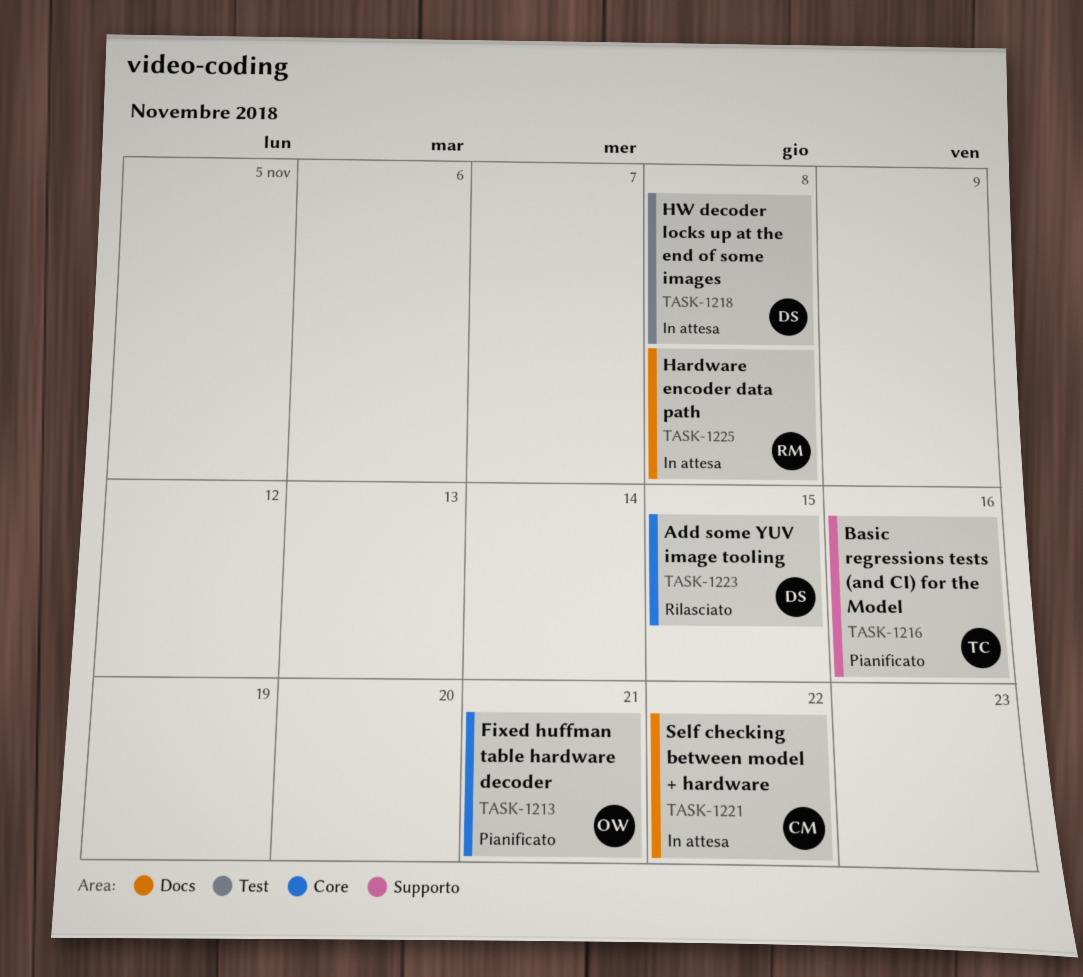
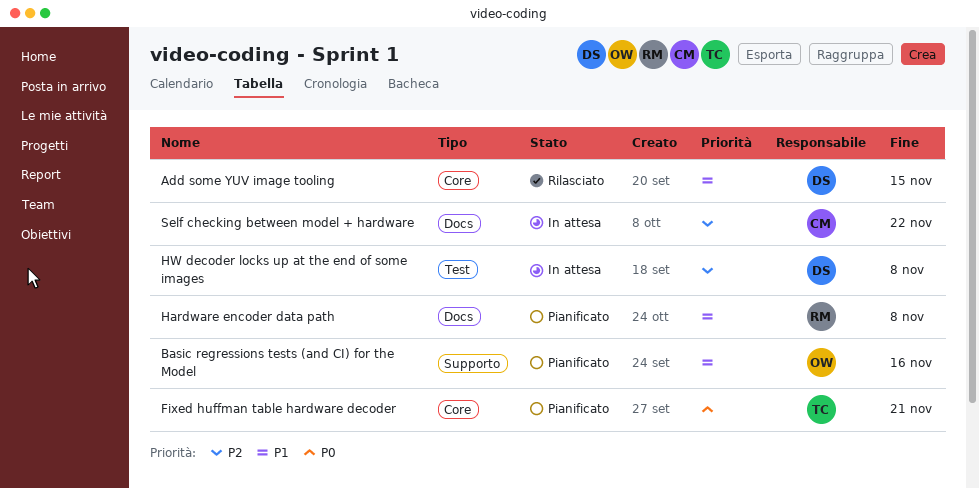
Basic regressions tests (and CI) for the Model, owner: TC -> OW
Fixed huffman table hardware decoder, owner: OW -> TC
Hardware encoder data path, status: In attesa -> Pianificato

